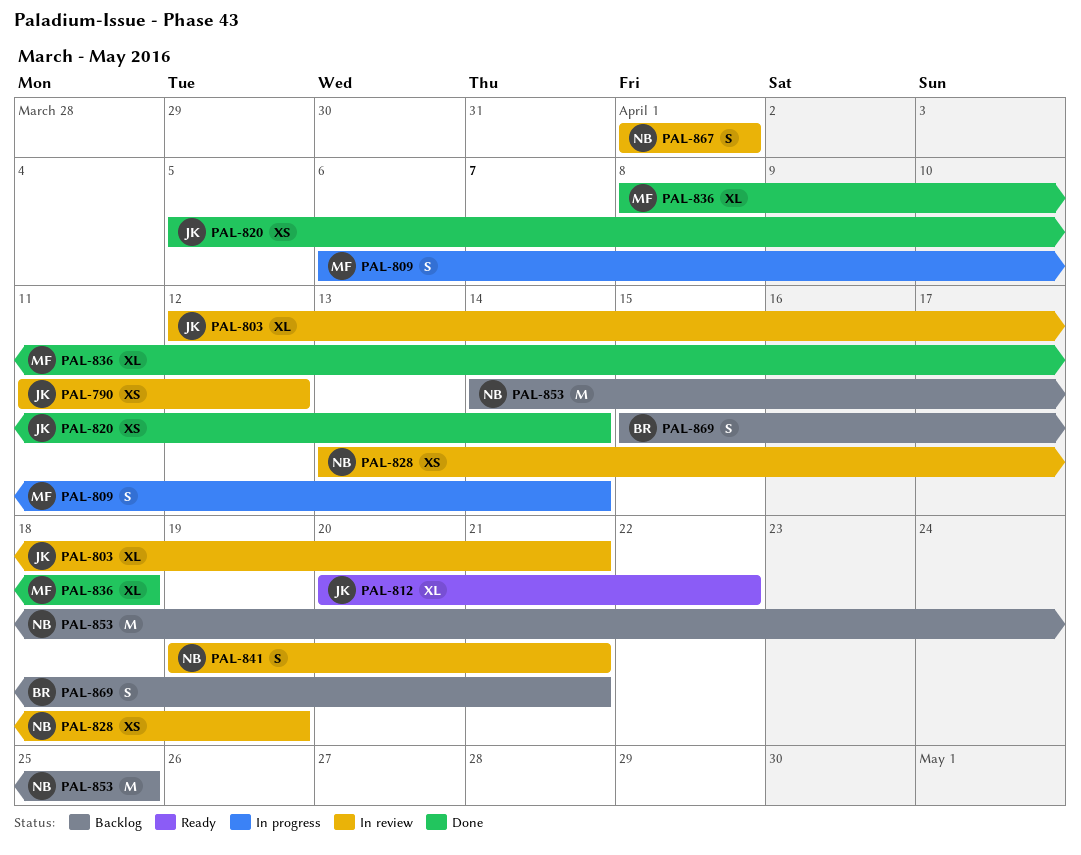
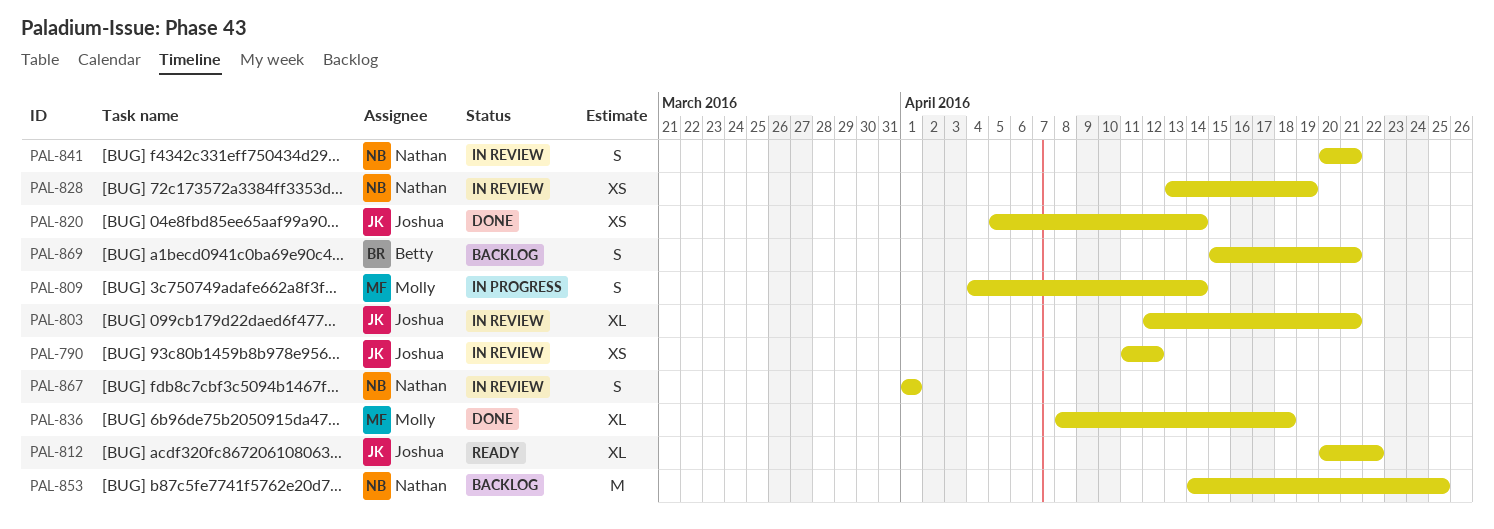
PAL-809, start: Apr 6 -> Apr 4
PAL-841, start: Apr 19 -> Apr 20

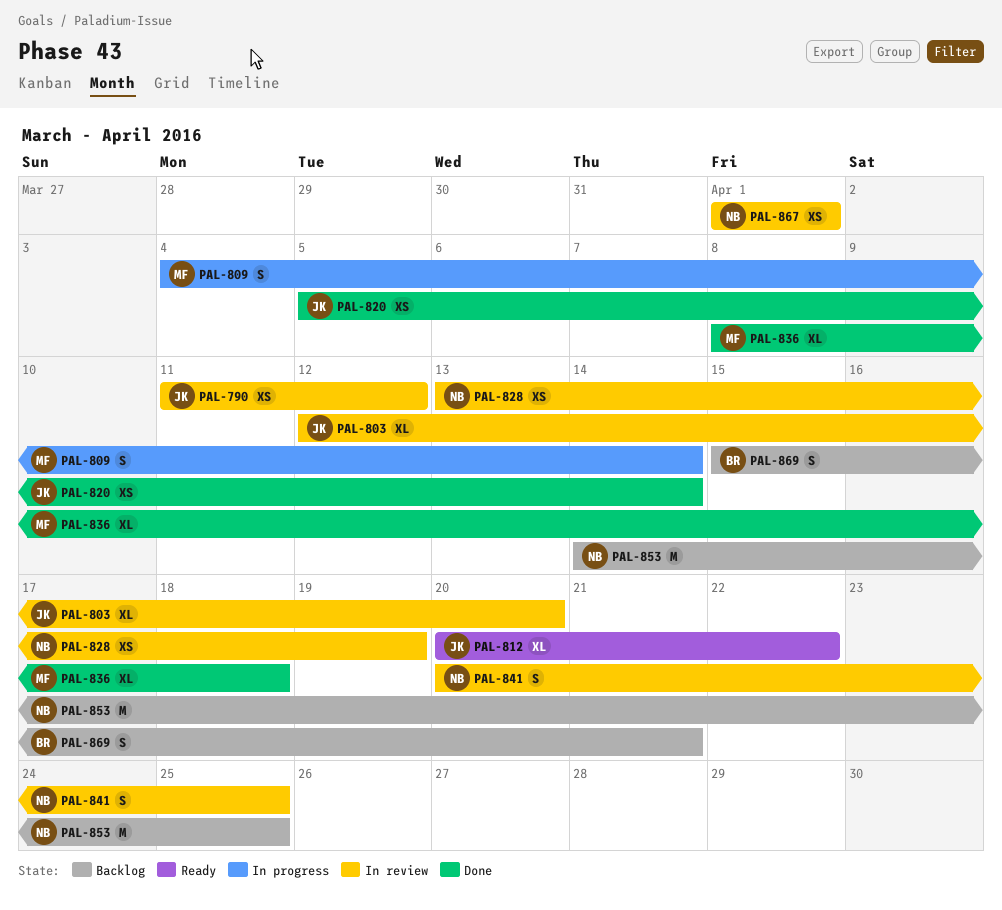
PAL-803, due: Apr 21 -> Apr 20
PAL-841, due: Apr 21 -> Apr 25
PAL-867, estimate: S -> XS

